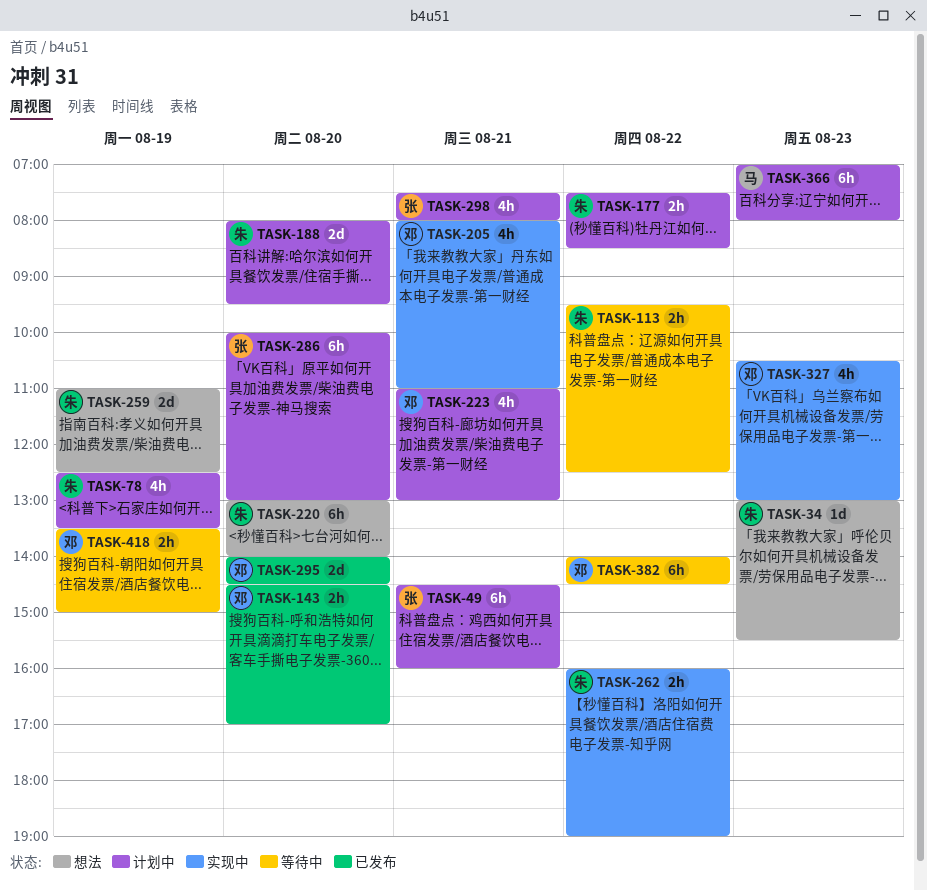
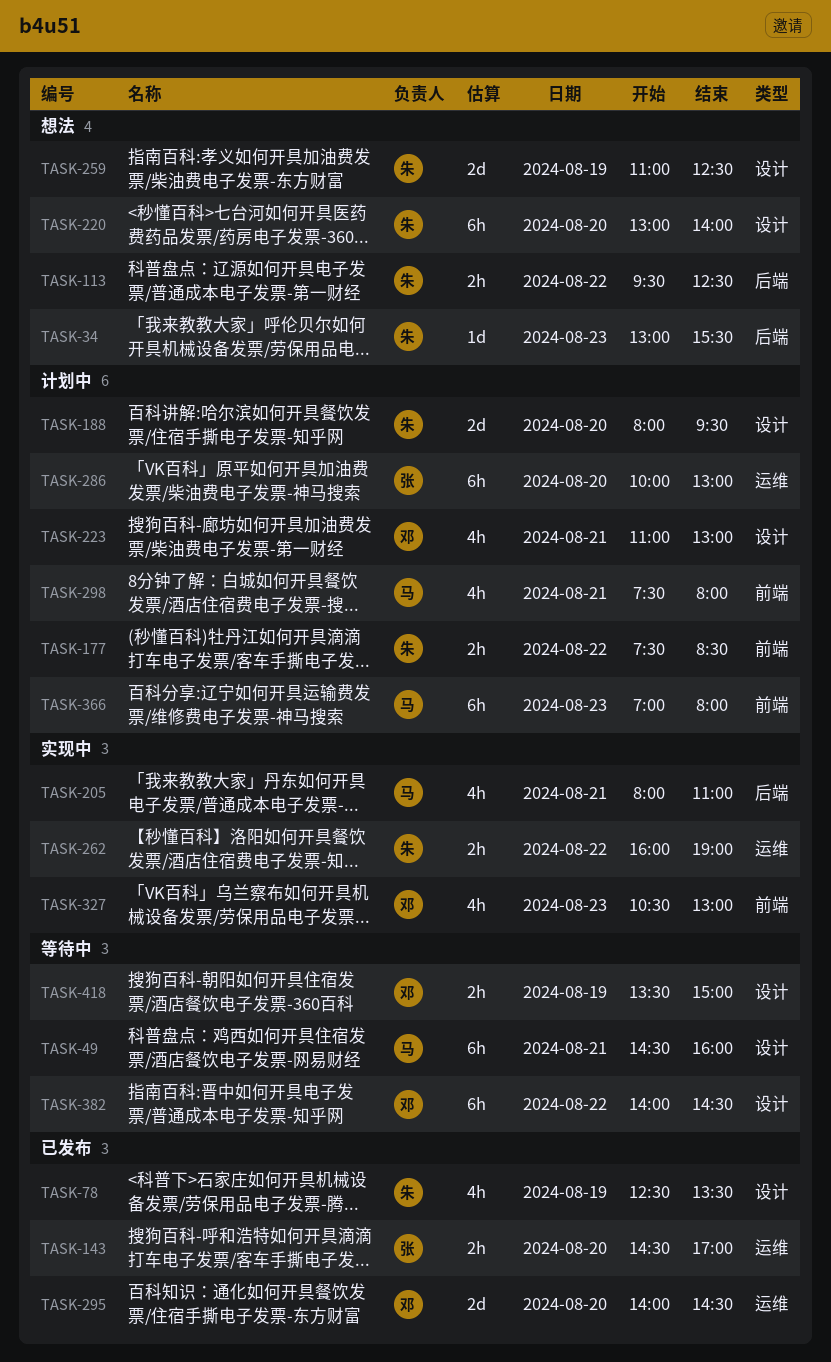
TASK-49, status: 计划中 -> 等待中
TASK-49, owner: 张 -> 马
TASK-78, status: 计划中 -> 已发布
TASK-113, status: 等待中 -> 想法
TASK-143, owner: 邓 -> 张
TASK-205, owner: 邓 -> 马
TASK-298, owner: 张 -> 马

